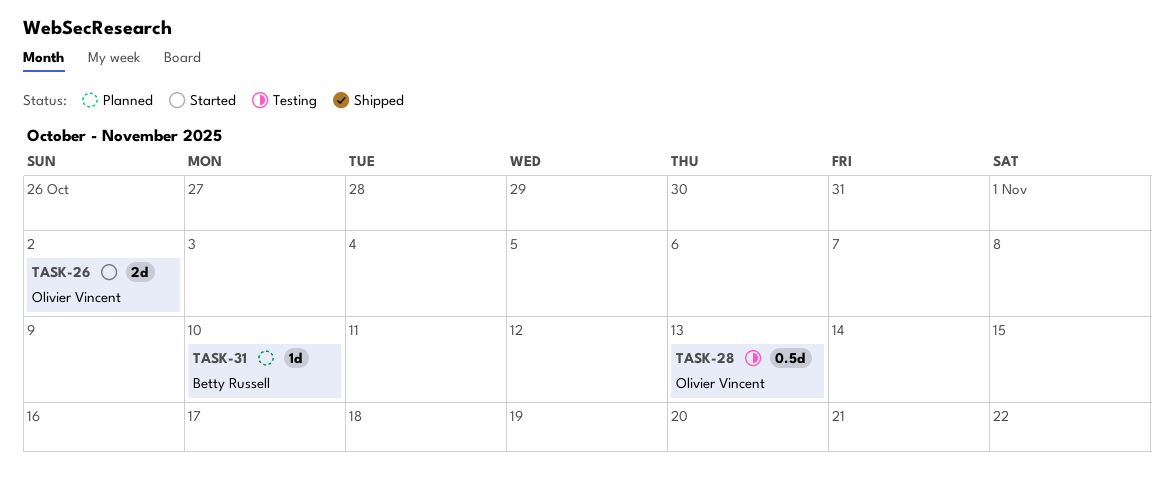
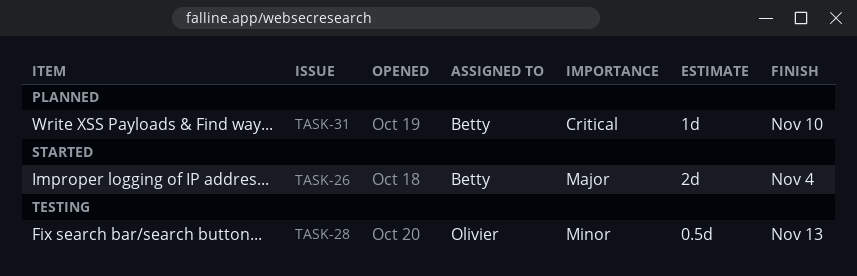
TASK-26, owner: Olivier Vincent -> Betty Russell
TASK-26, due: Nov 2 -> Nov 4

